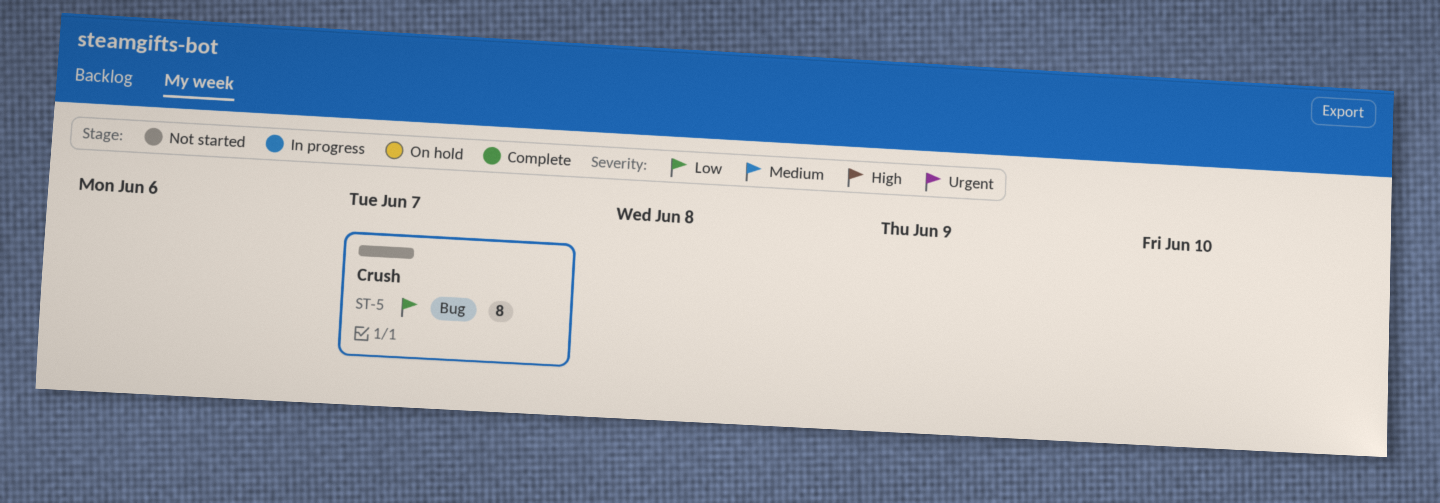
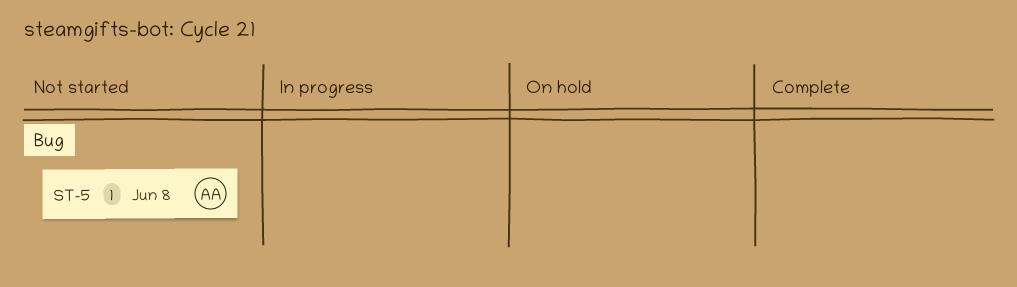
ST-5, estimate: 8 -> 1
ST-5, due: Jun 7 -> Jun 8

